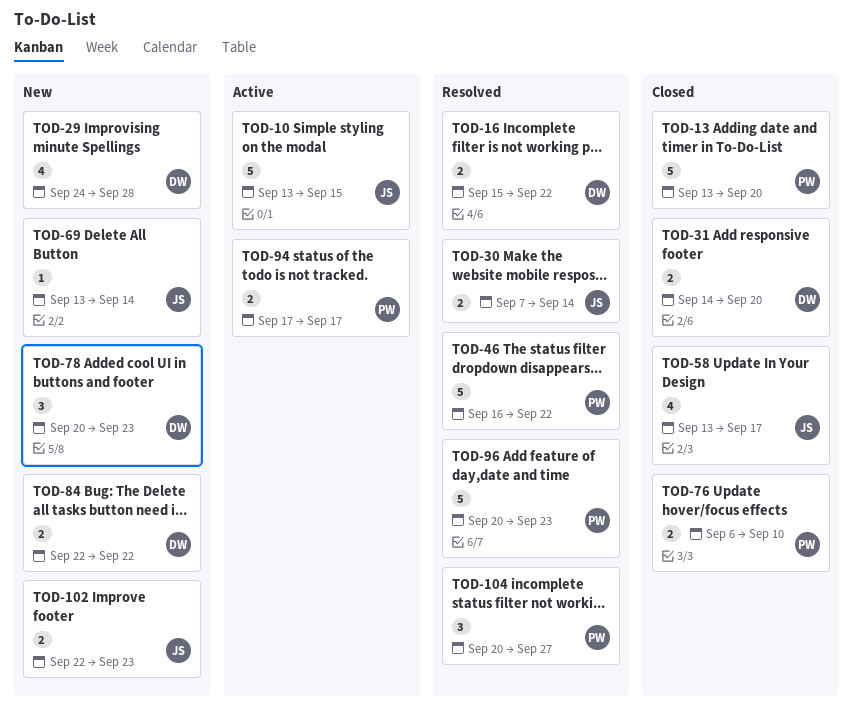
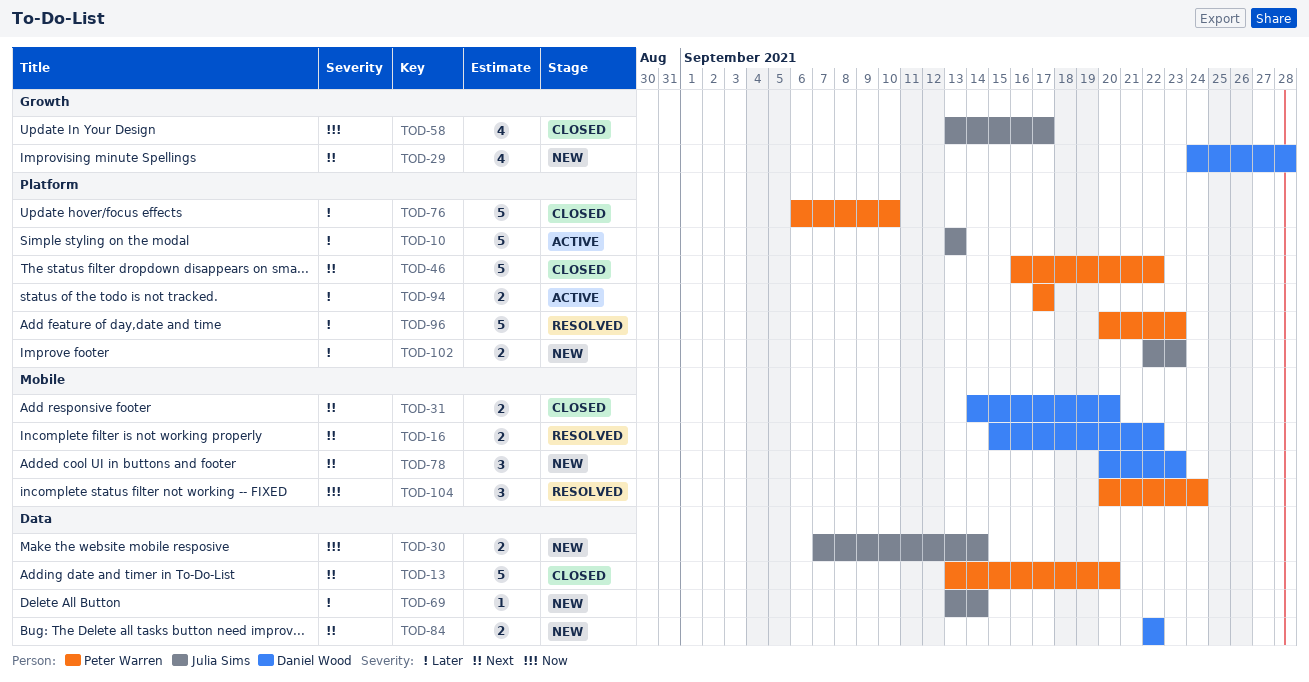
TOD-10, due: Sep 15 -> Sep 13
TOD-30, status: Resolved -> New
TOD-46, status: Resolved -> Closed
TOD-76, estimate: 2 -> 5
TOD-104, due: Sep 27 -> Sep 24

